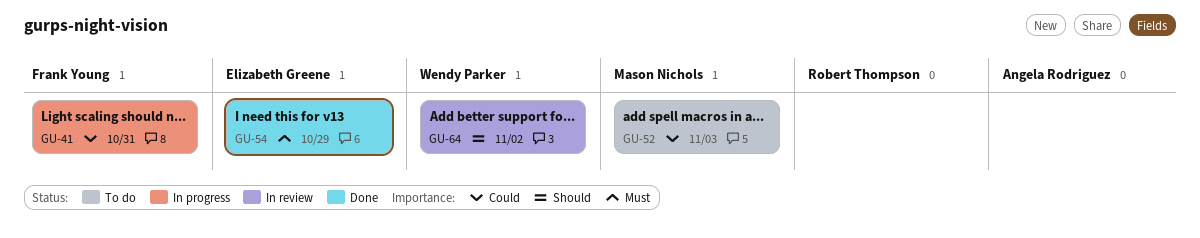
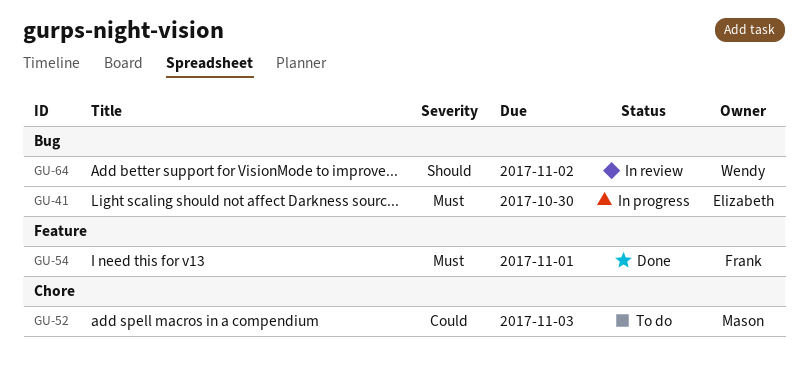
GU-41, owner: Frank Young -> Elizabeth Greene
GU-41, priority: Could -> Must
GU-41, due: Oct 31 -> Oct 30
GU-54, owner: Elizabeth Greene -> Frank Young
GU-54, due: Oct 29 -> Nov 1

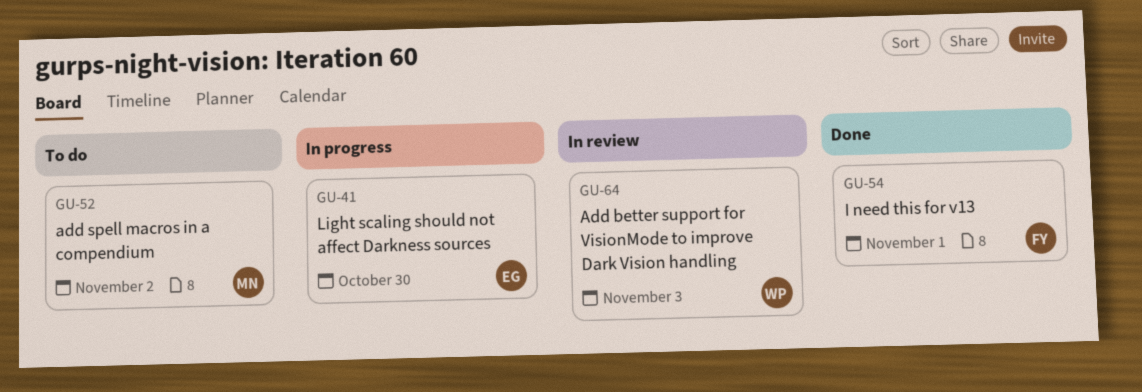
GU-52, due: Nov 3 -> Nov 2
GU-64, due: Nov 2 -> Nov 3

